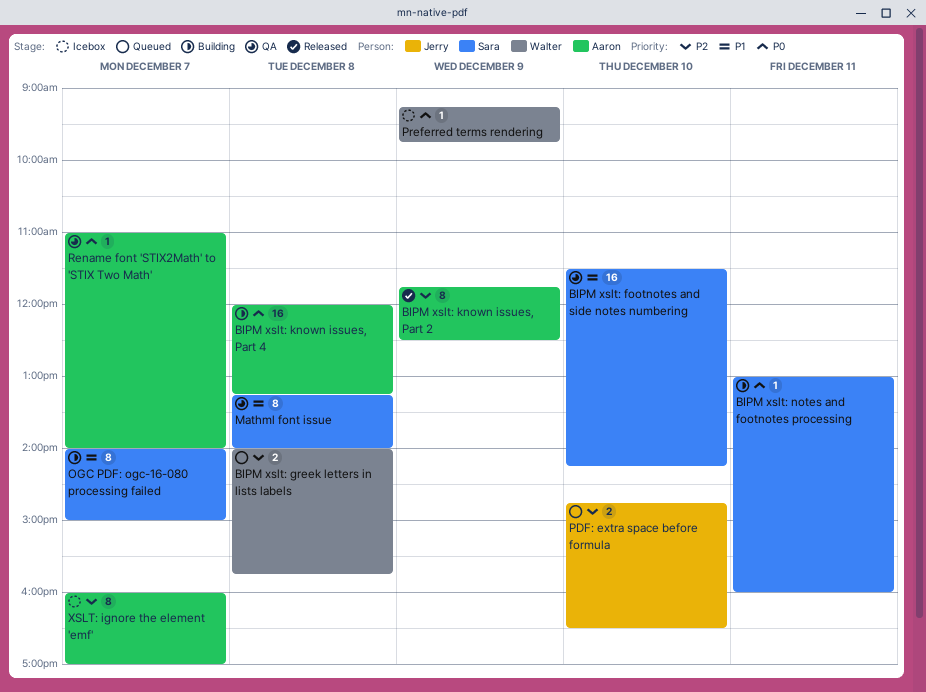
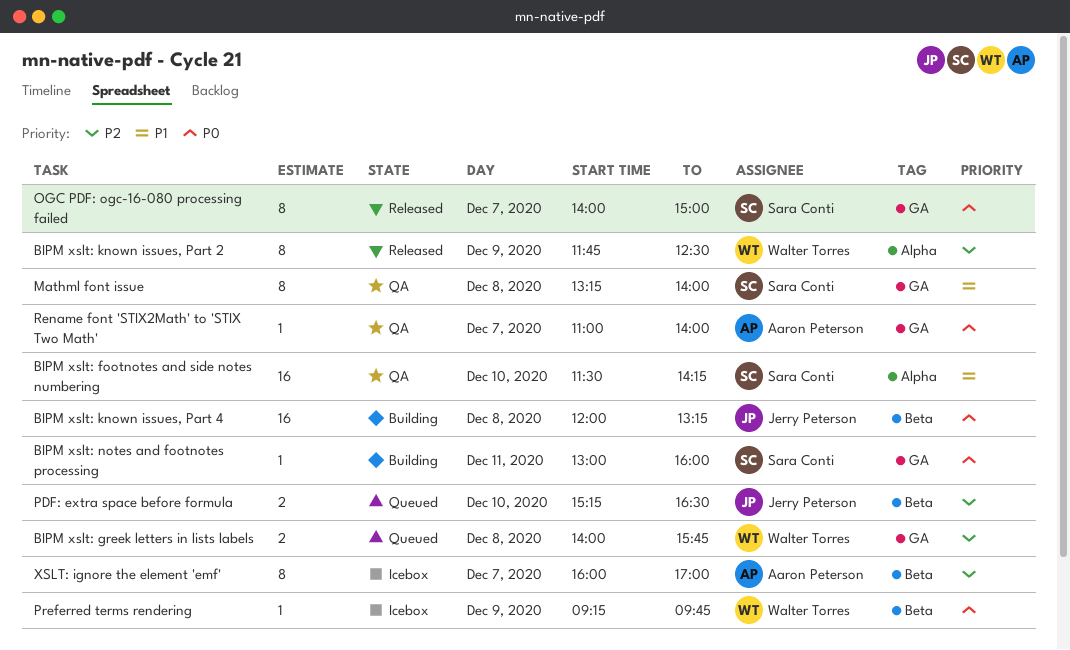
BIPM xslt: known issues, Part 2, owner: Aaron Peterson -> Walter Torres
BIPM xslt: known issues, Part 4, owner: Aaron Peterson -> Jerry Peterson
OGC PDF: ogc-16-080 processing failed, status: Building -> Released
OGC PDF: ogc-16-080 processing failed, priority: P1 -> P0
PDF: extra space before formula, begins: 14:45 -> 15:15

